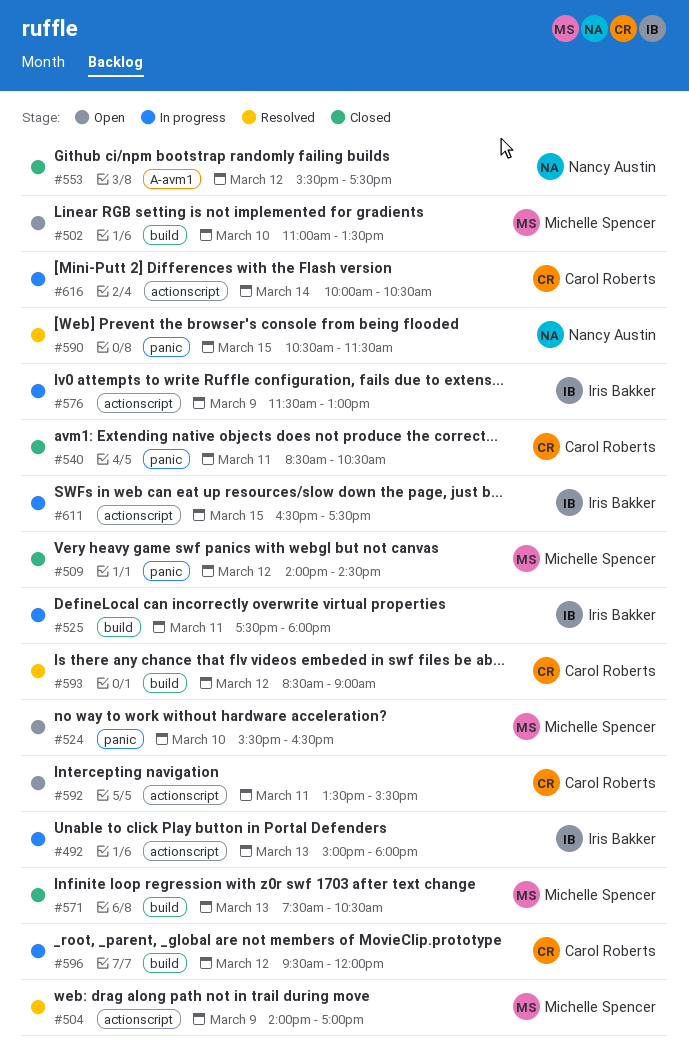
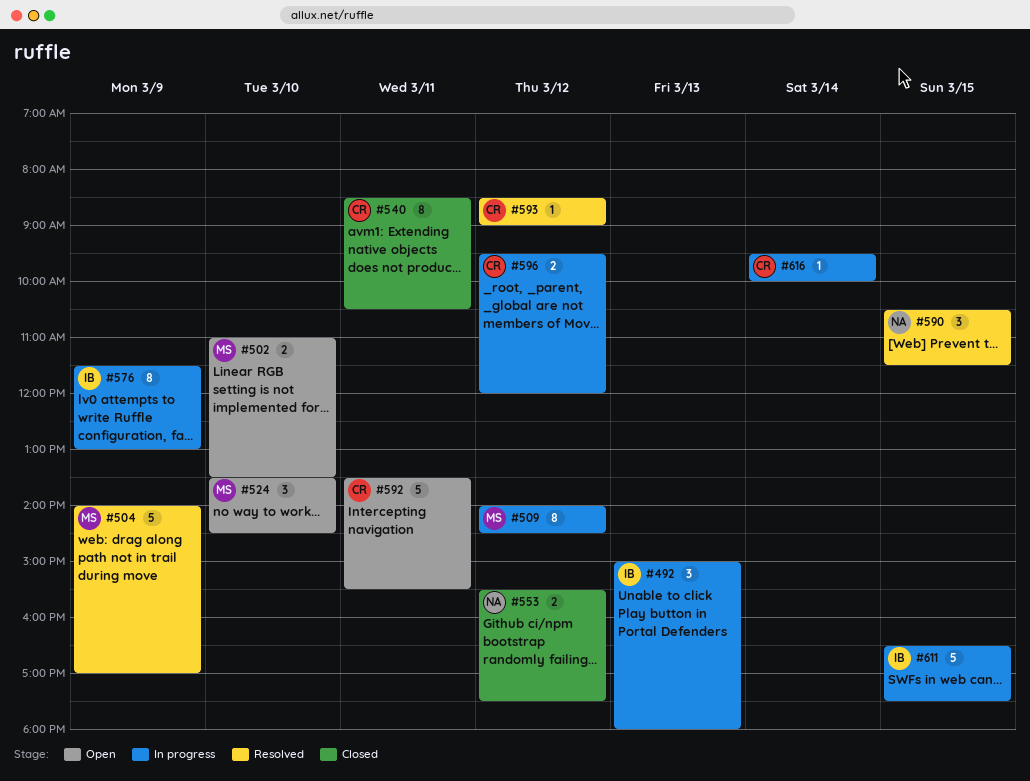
#509, status: Closed -> In progress
#524, begins: 15:30 -> 13:30
#524, ends: 16:30 -> 14:30
#525: present -> none
#571: present -> none
#616, begins: 10:00 -> 09:30
#616, ends: 10:30 -> 10:00

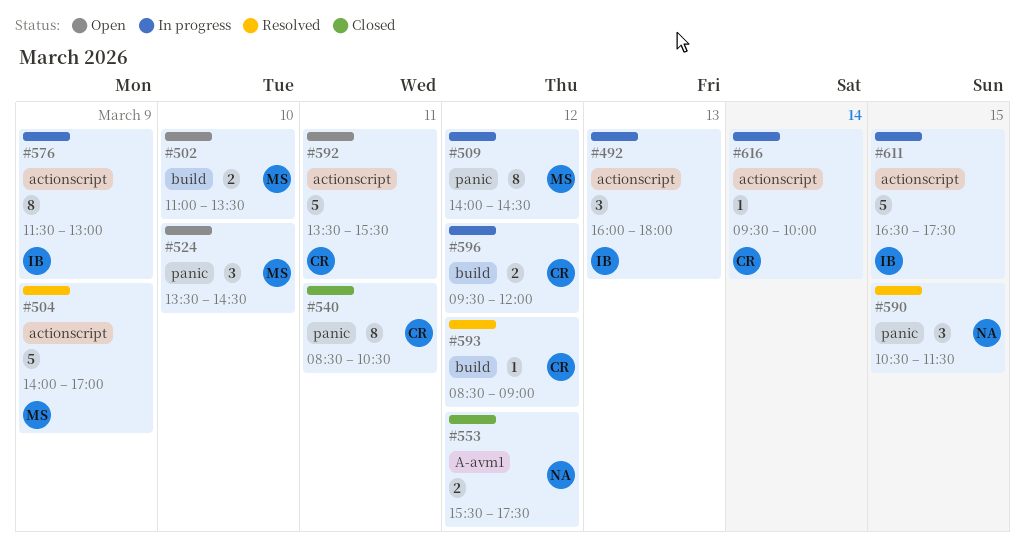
#492, begins: 15:00 -> 16:00

